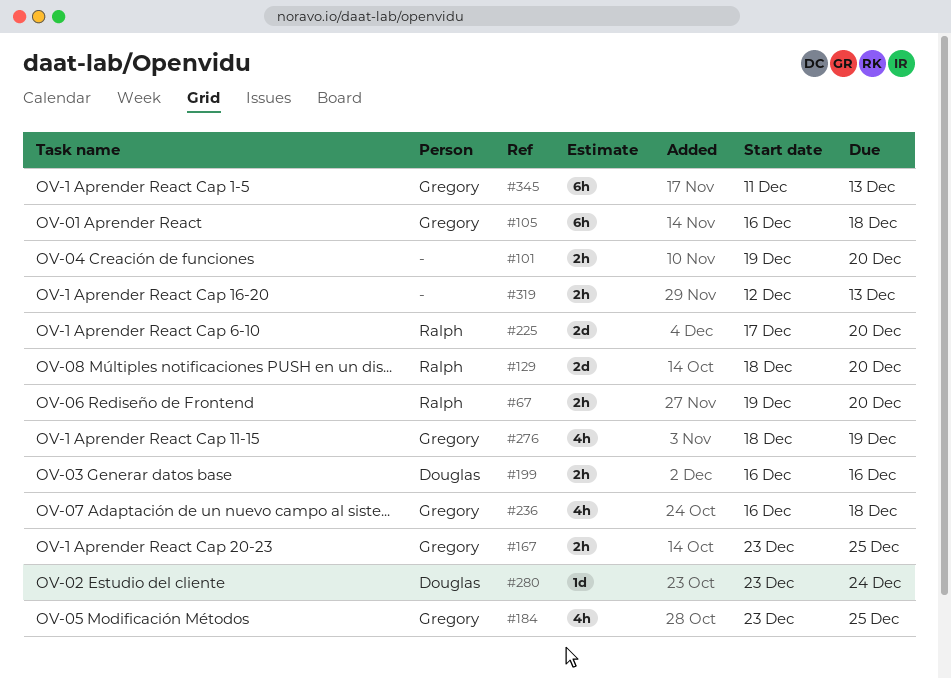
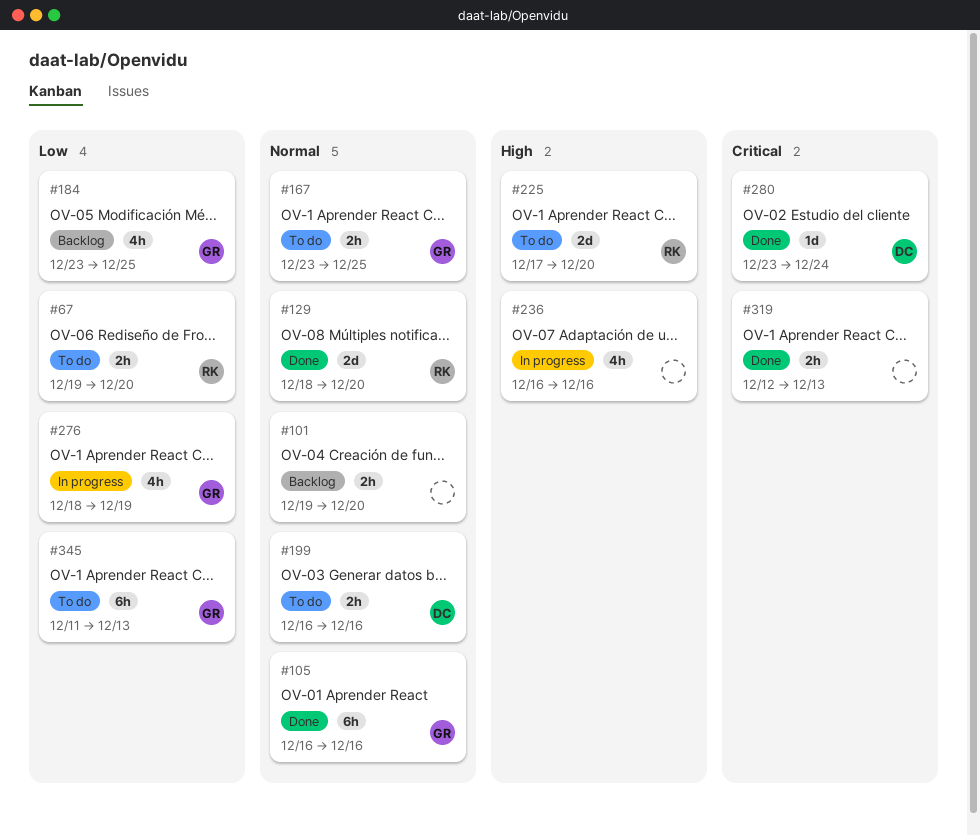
#105, due: Dec 18 -> Dec 16
#236, owner: Gregory -> none
#236, due: Dec 18 -> Dec 16

